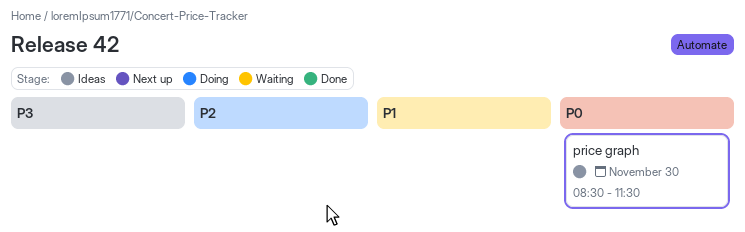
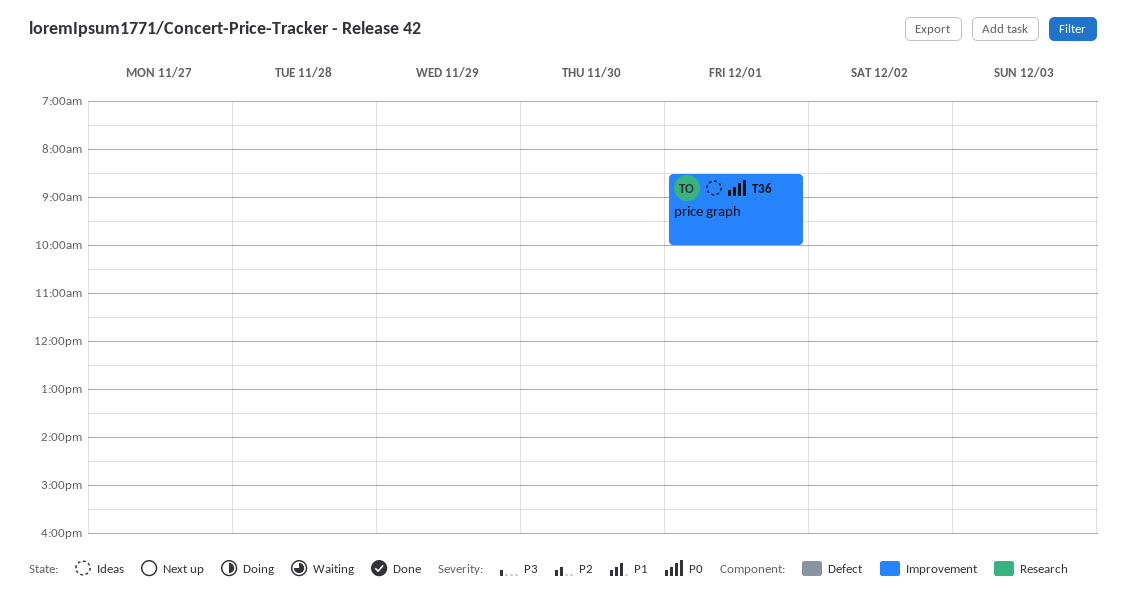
price graph, day: Nov 30 -> Dec 1
price graph, ends: 11:30 -> 10:00

